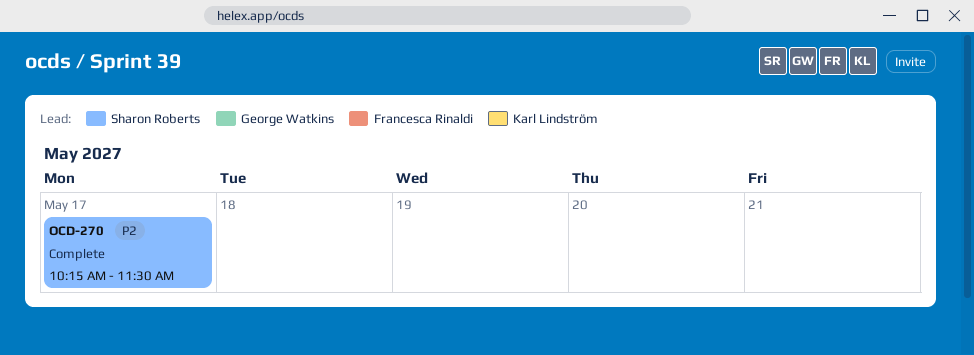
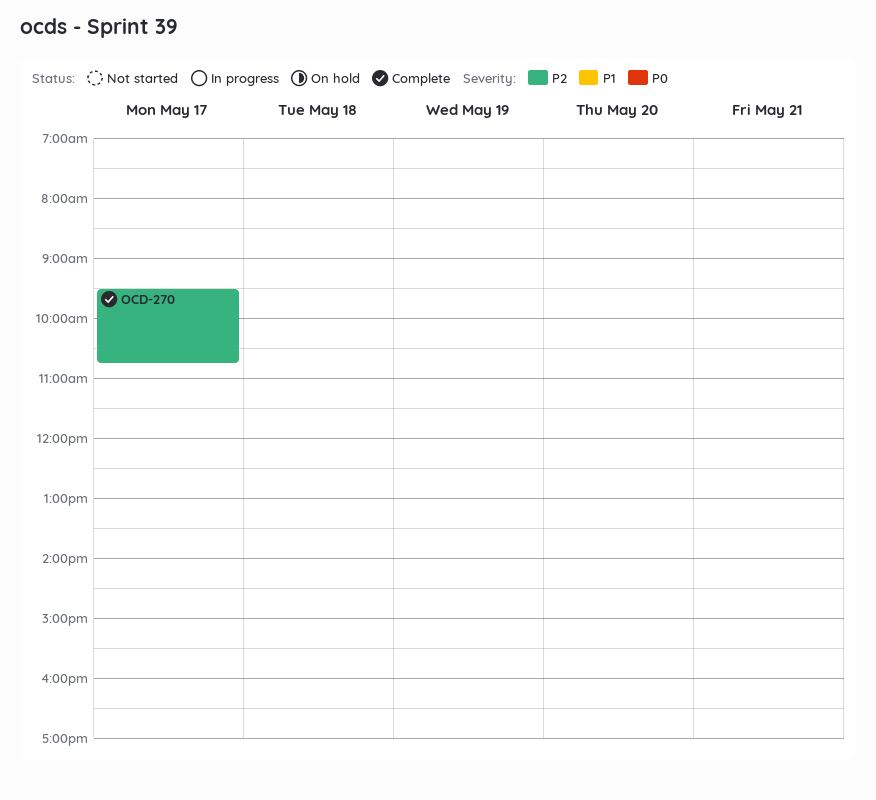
OCD-270, begins: 10:15 -> 09:30
OCD-270, ends: 11:30 -> 10:45

